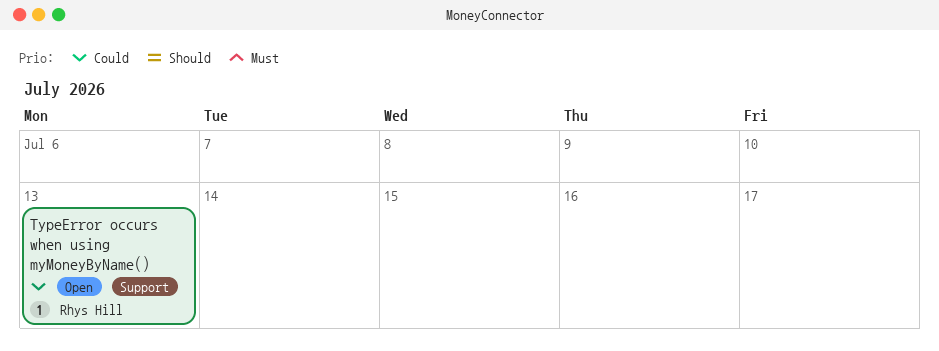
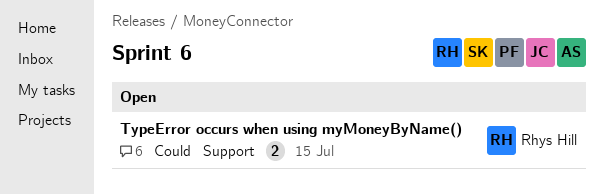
TypeError occurs when using myMoneyByName(), estimate: 1 -> 2
TypeError occurs when using myMoneyByName(), due: Jul 13 -> Jul 15

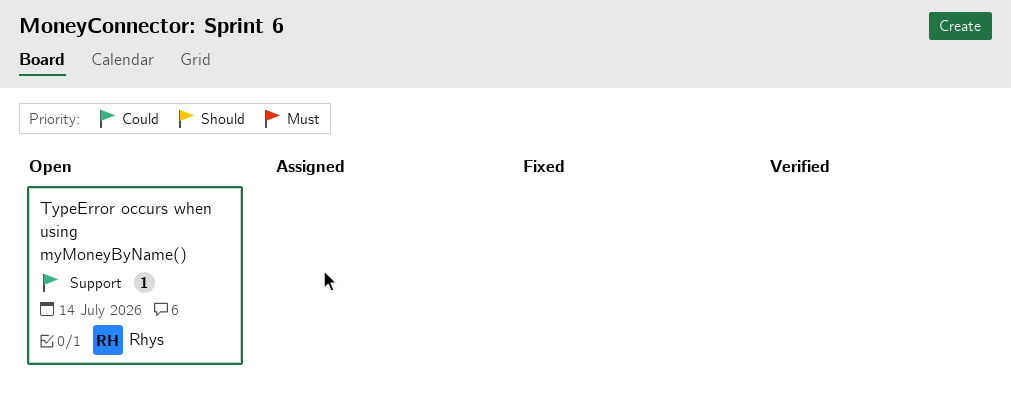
TypeError occurs when using myMoneyByName(), estimate: 2 -> 1
TypeError occurs when using myMoneyByName(), due: Jul 15 -> Jul 14

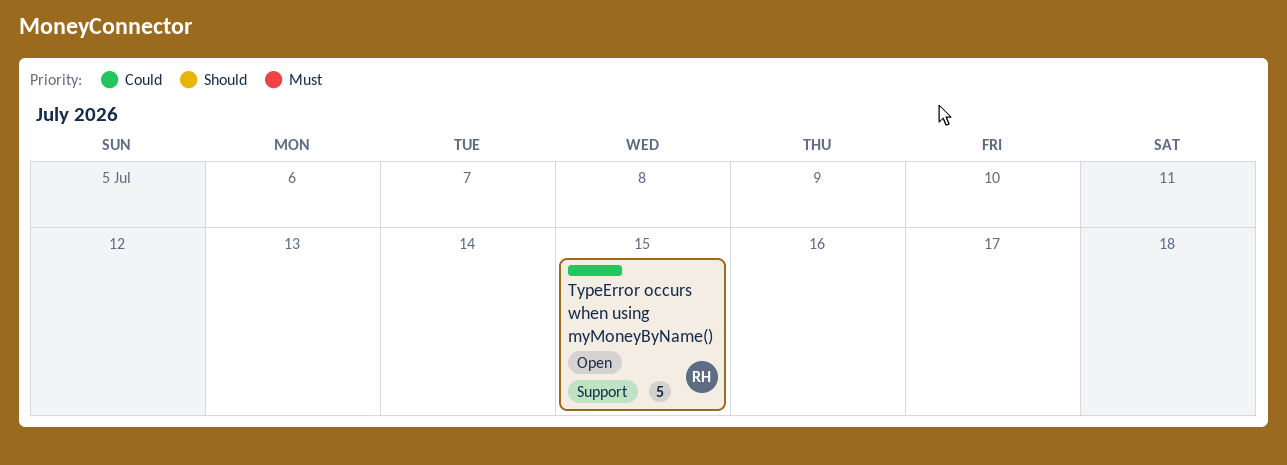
TypeError occurs when using myMoneyByName(), estimate: 1 -> 5
TypeError occurs when using myMoneyByName(), due: Jul 14 -> Jul 15

